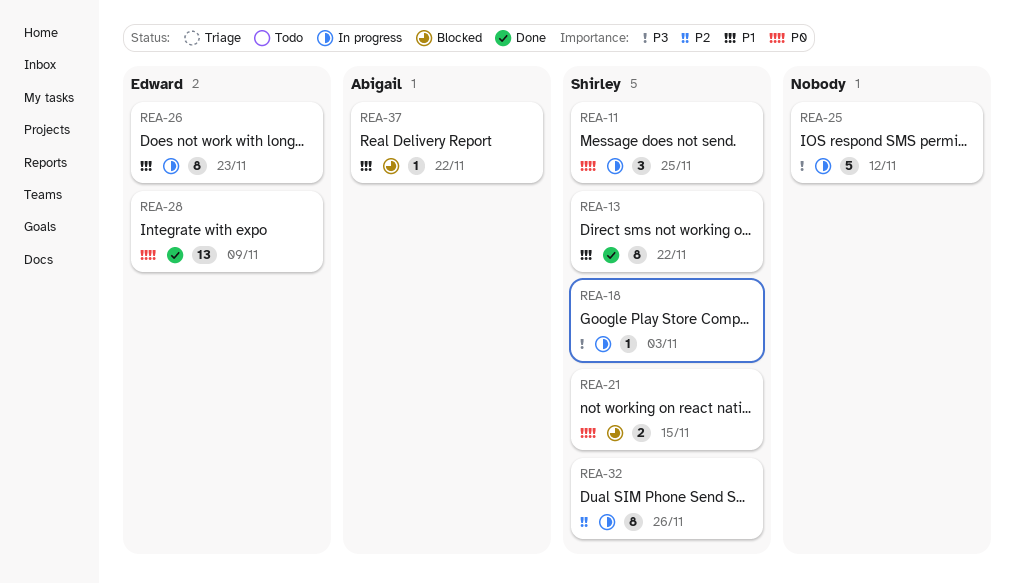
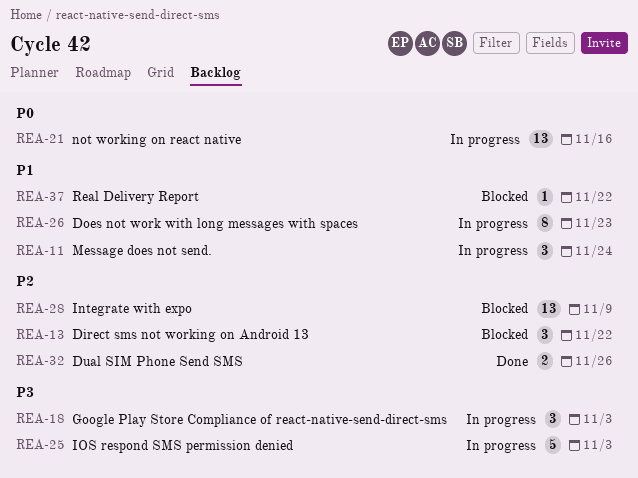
REA-11, priority: P0 -> P1
REA-11, due: Nov 25 -> Nov 24
REA-13, status: Done -> Blocked
REA-13, priority: P1 -> P2
REA-13, estimate: 8 -> 3
REA-18, estimate: 1 -> 3
REA-21, status: Blocked -> In progress
REA-21, estimate: 2 -> 13
REA-21, due: Nov 15 -> Nov 16
REA-25, due: Nov 12 -> Nov 3
REA-28, status: Done -> Blocked
REA-28, priority: P0 -> P2
REA-32, status: In progress -> Done
REA-32, estimate: 8 -> 2

